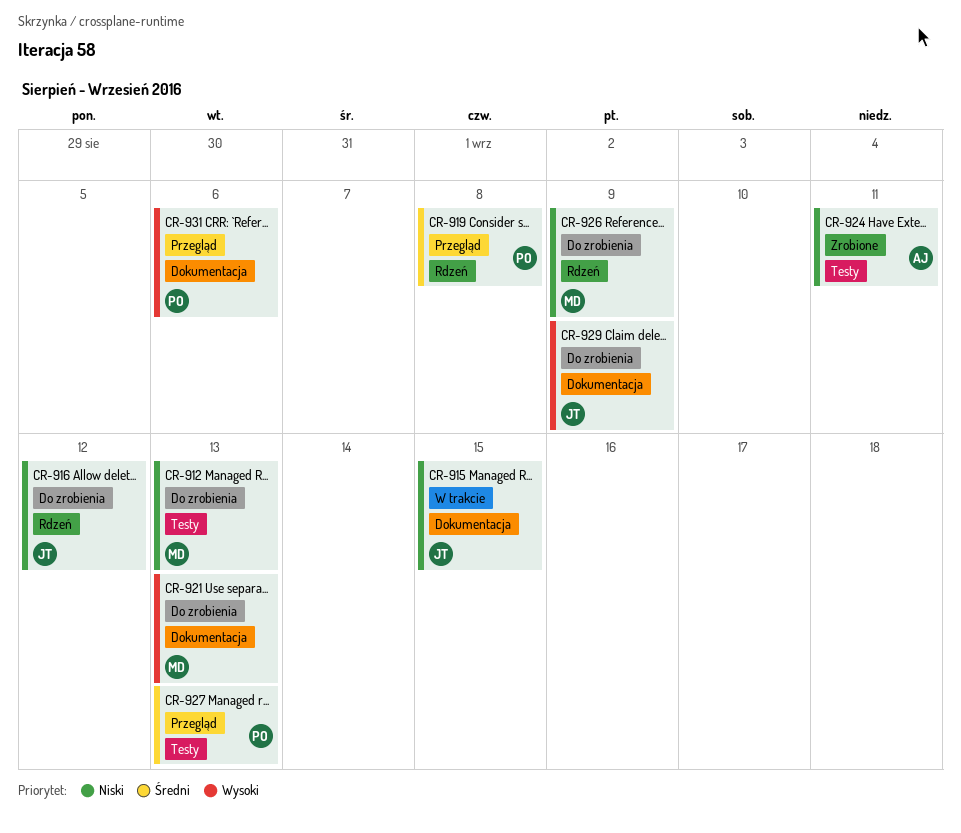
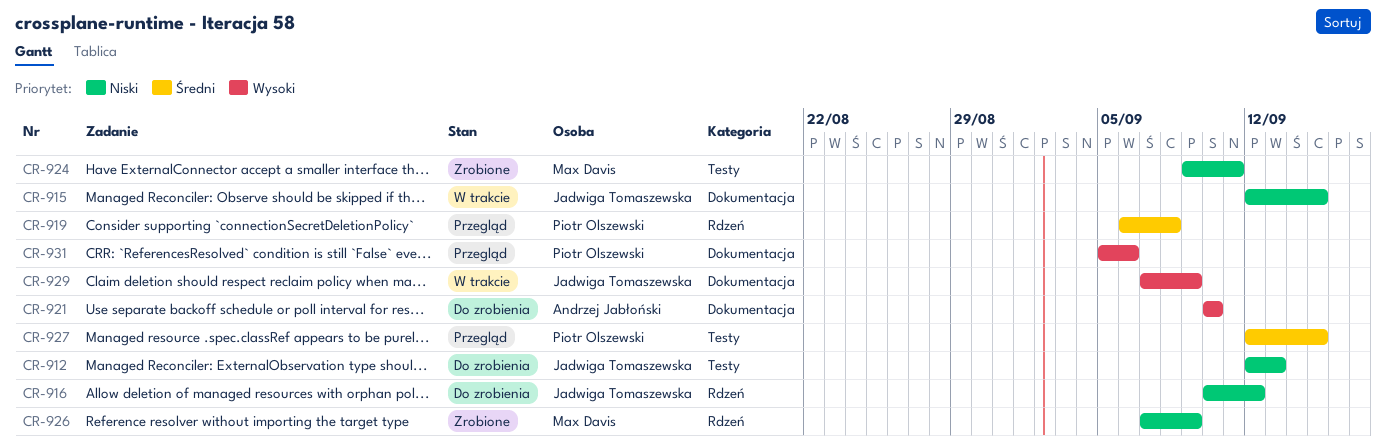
CR-912, owner: Max Davis -> Jadwiga Tomaszewska
CR-921, owner: Max Davis -> Andrzej Jabłoński
CR-921, due: Sep 13 -> Sep 10
CR-924, owner: Andrzej Jabłoński -> Max Davis
CR-926, status: Do zrobienia -> Zrobione
CR-927, due: Sep 13 -> Sep 15
CR-929, status: Do zrobienia -> W trakcie

